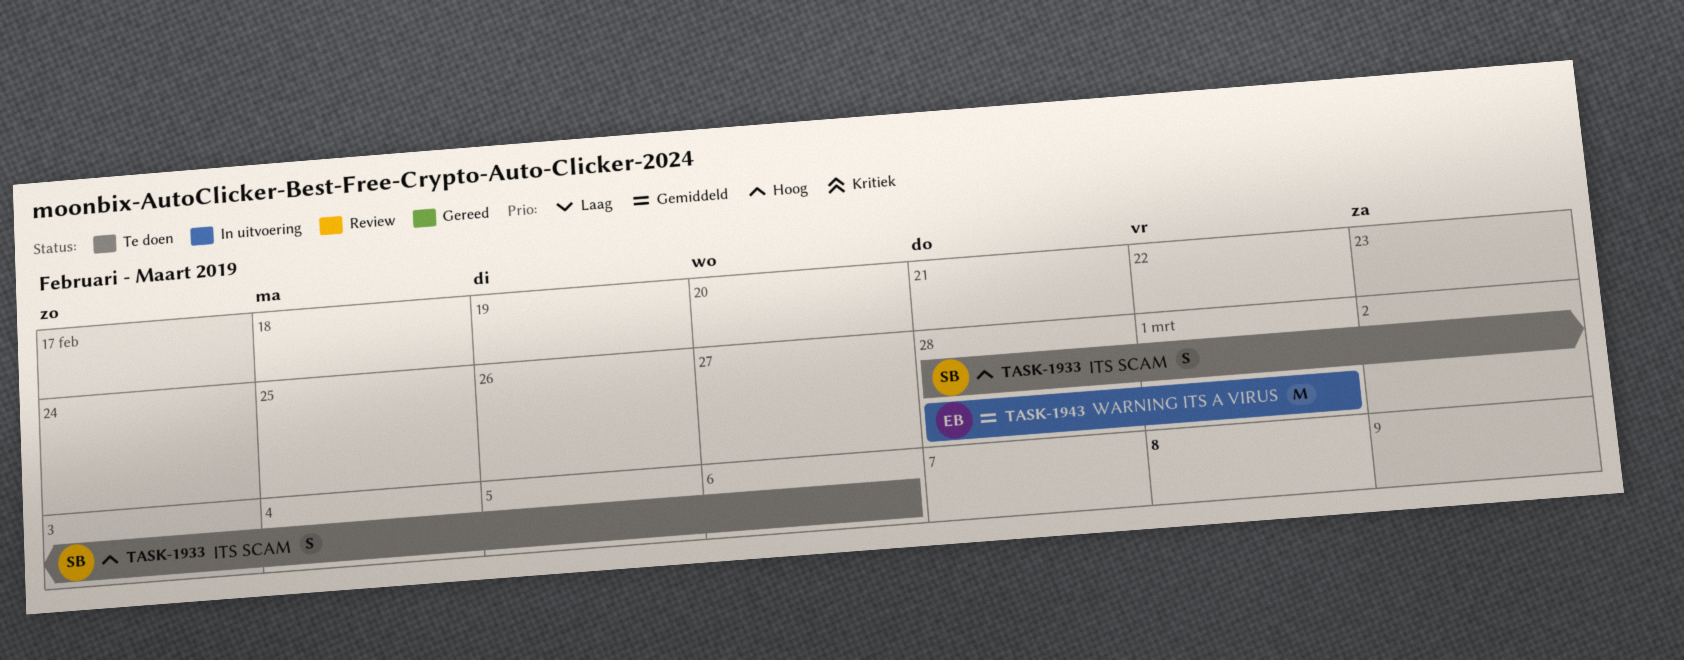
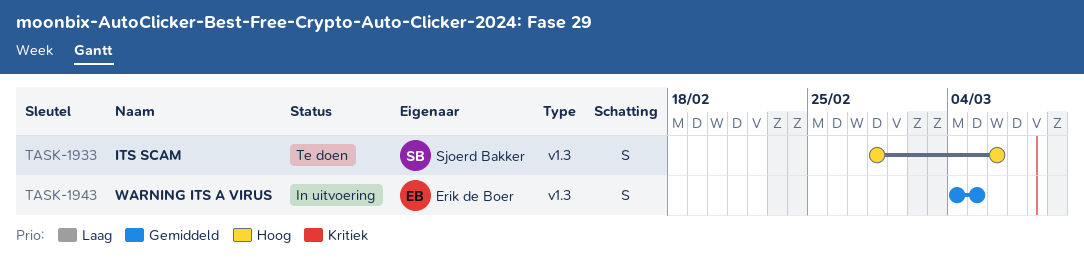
TASK-1943, estimate: M -> S
TASK-1943, start: Feb 28 -> Mar 4
TASK-1943, due: Mar 1 -> Mar 5

